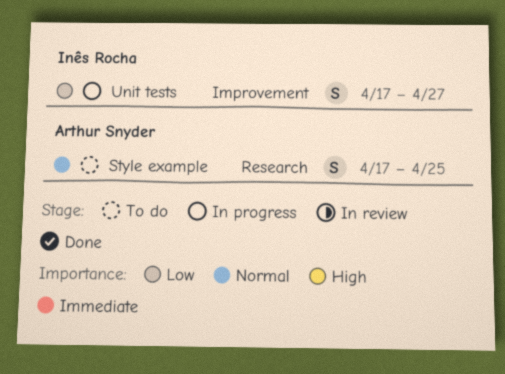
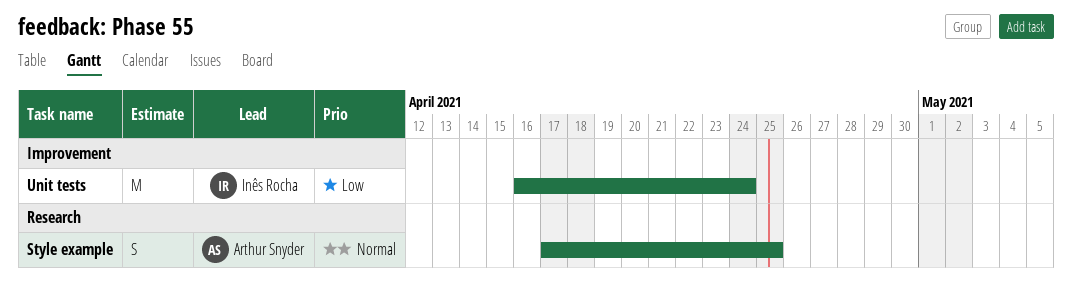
Unit tests, estimate: S -> M
Unit tests, start: Apr 17 -> Apr 16
Unit tests, due: Apr 27 -> Apr 24

